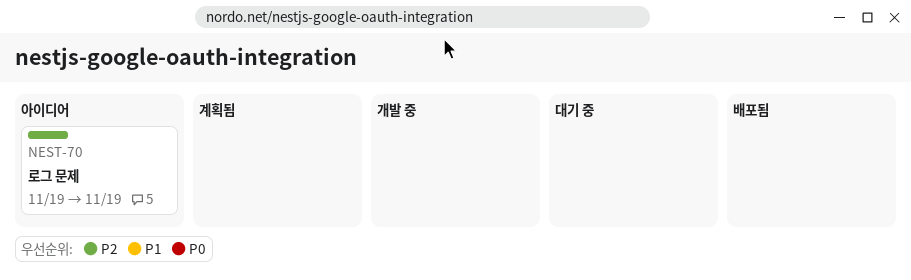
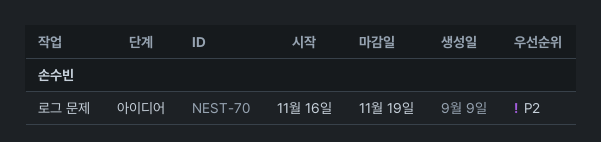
NEST-70, start: Nov 19 -> Nov 16

